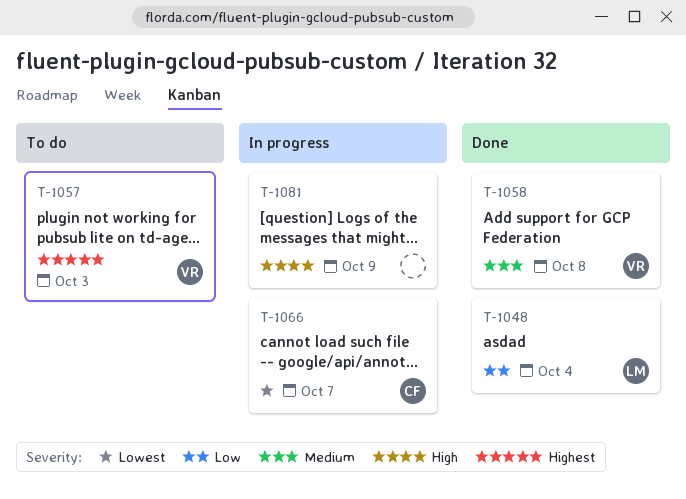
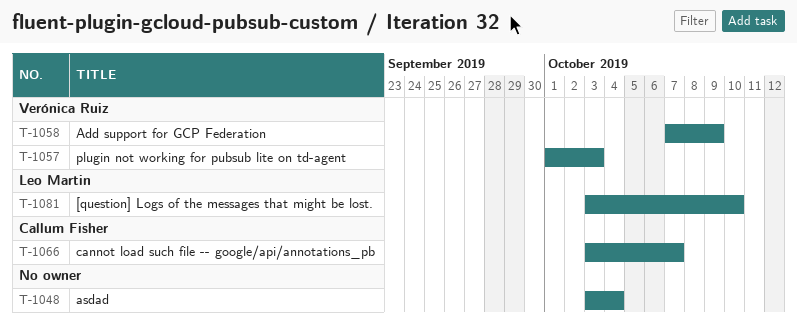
T-1048, owner: Leo Martin -> none
T-1058, due: Oct 8 -> Oct 9
T-1081, owner: none -> Leo Martin
T-1081, due: Oct 9 -> Oct 10

